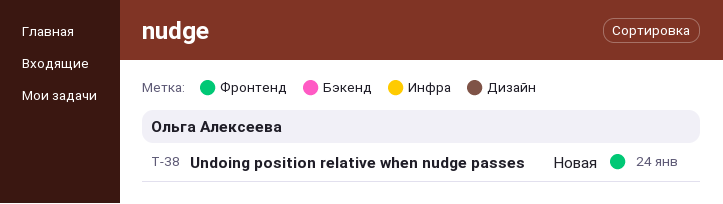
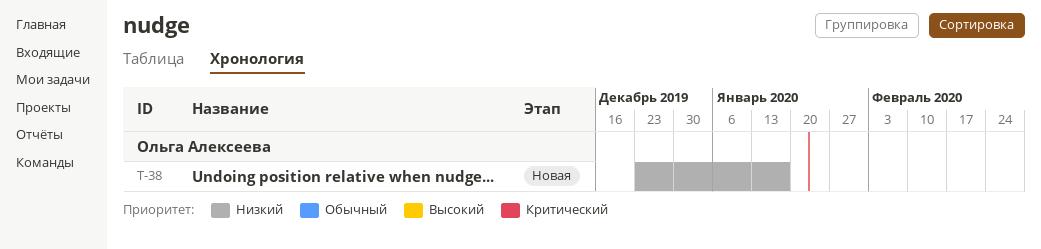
T-38, due: Jan 24 -> Jan 17

